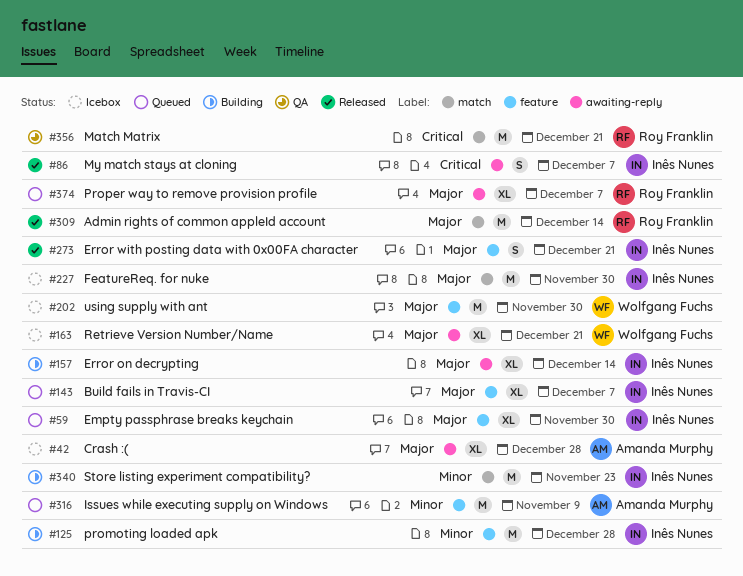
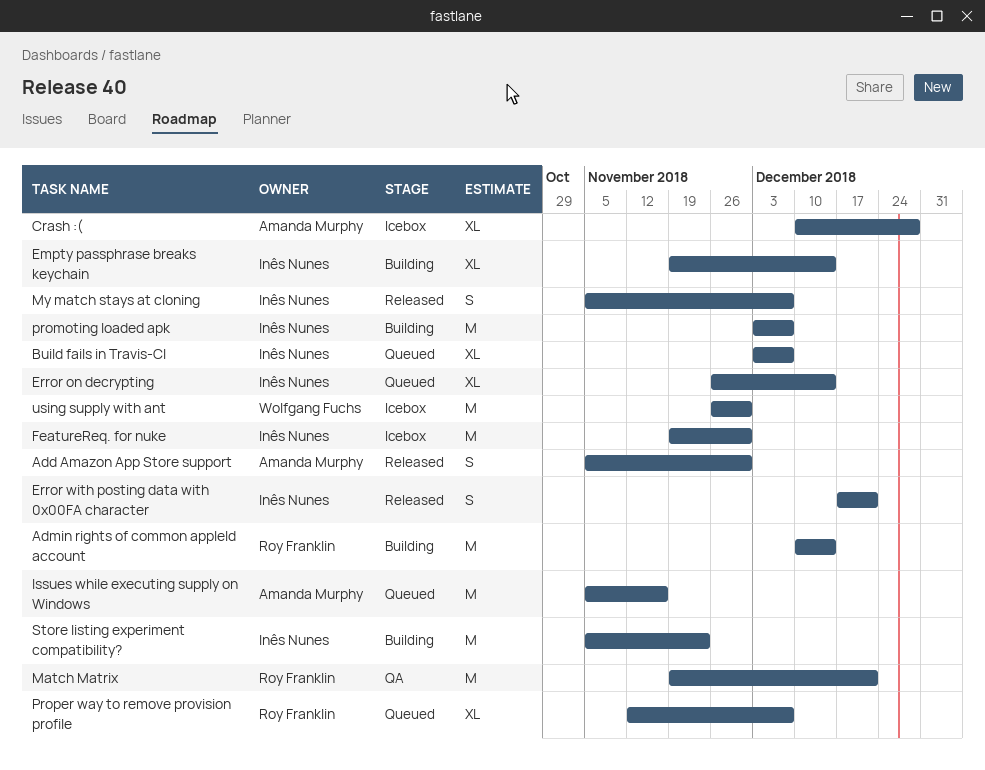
Add Amazon App Store support: none -> present
Admin rights of common appleId account, status: Released -> Building
Empty passphrase breaks keychain, status: Queued -> Building
Empty passphrase breaks keychain, due: Nov 30 -> Dec 14
Error on decrypting, status: Building -> Queued
Issues while executing supply on Windows, due: Nov 9 -> Nov 16
promoting loaded apk, due: Dec 28 -> Dec 7
Retrieve Version Number/Name: present -> none

